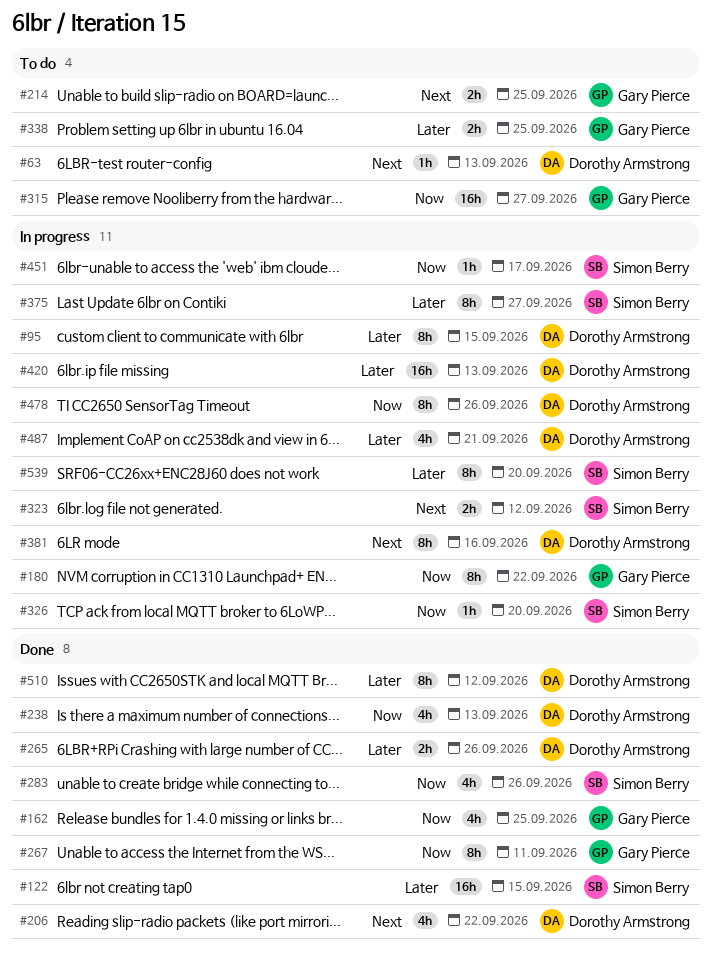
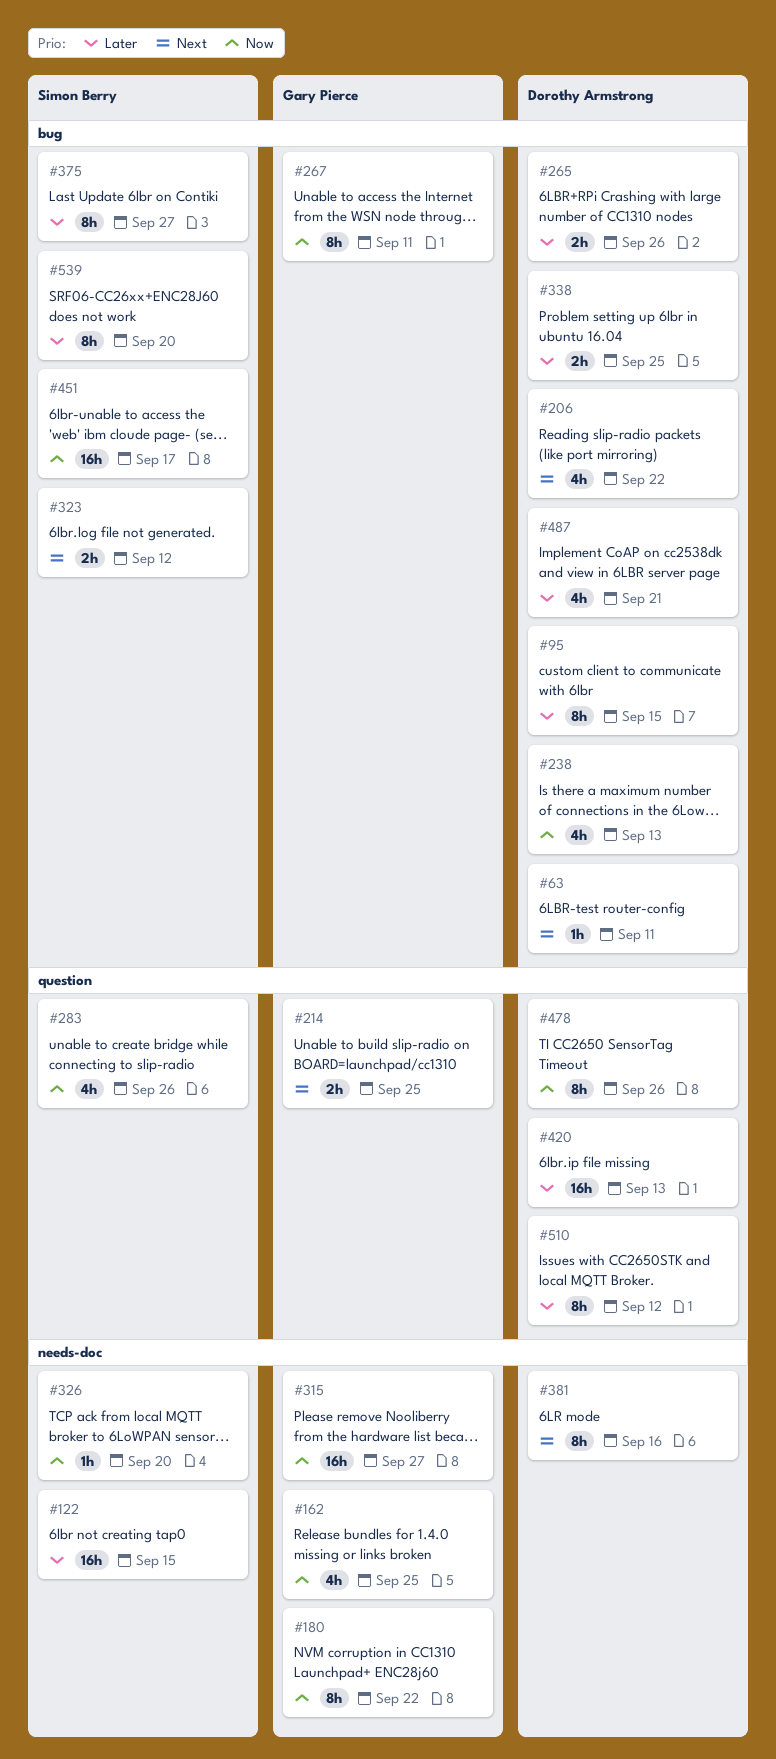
#63, due: Sep 13 -> Sep 11
#338, owner: Gary Pierce -> Dorothy Armstrong
#451, estimate: 1h -> 16h

